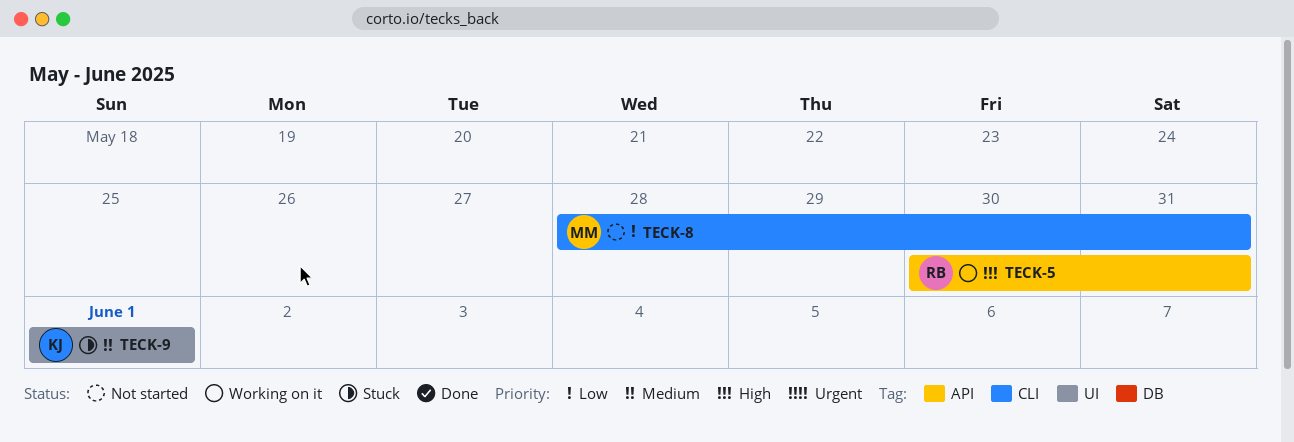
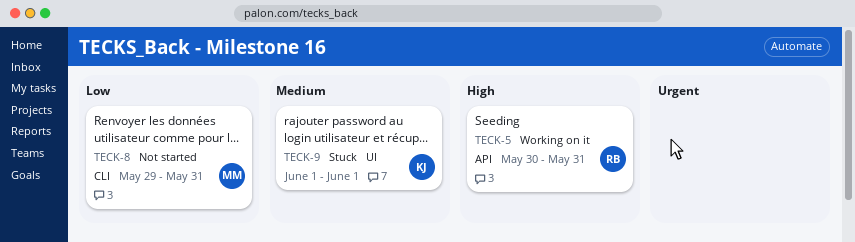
TECK-8, start: May 28 -> May 29

